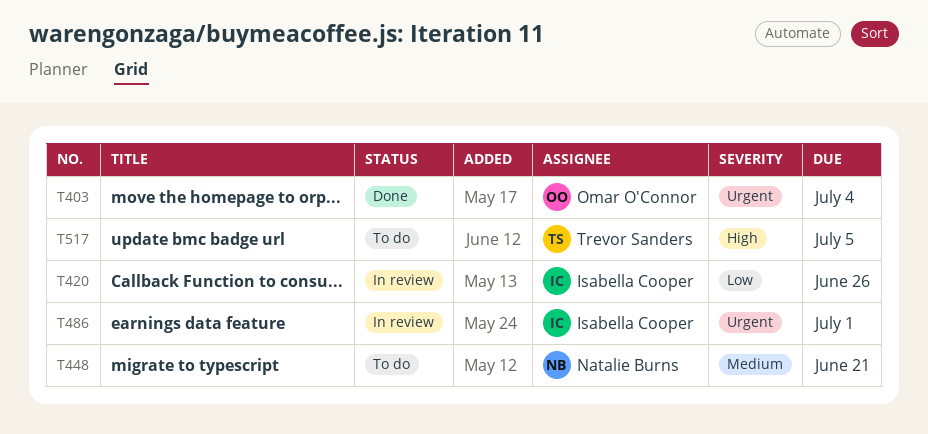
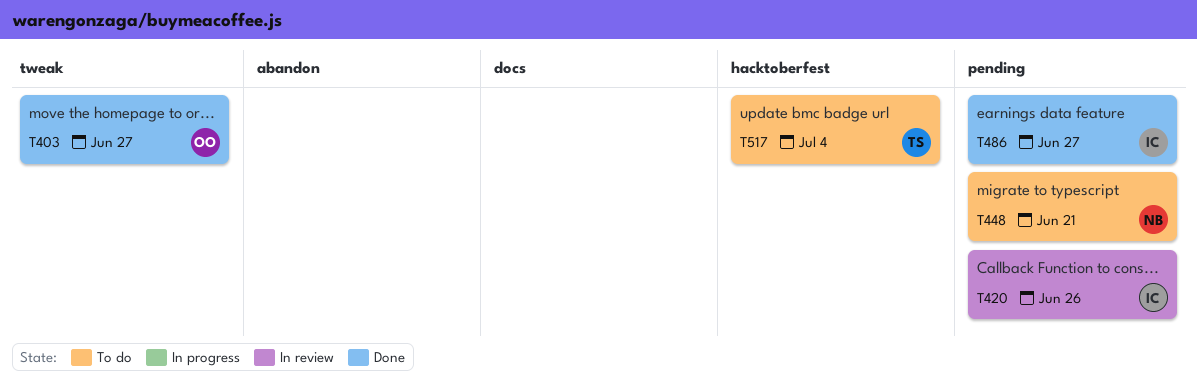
T403, due: Jul 4 -> Jun 27
T486, status: In review -> Done
T486, due: Jul 1 -> Jun 27
T517, due: Jul 5 -> Jul 4

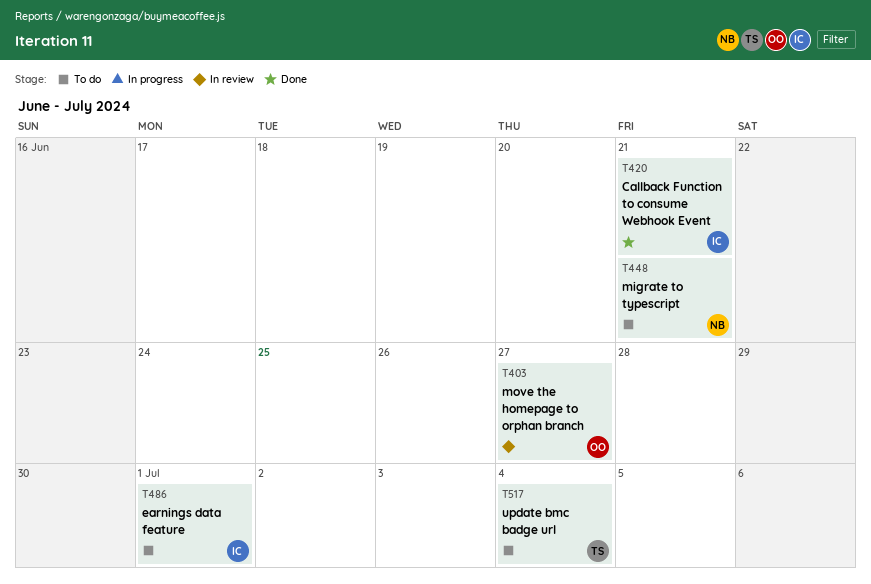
T403, status: Done -> In review
T420, status: In review -> Done
T420, due: Jun 26 -> Jun 21
T486, status: Done -> To do
T486, due: Jun 27 -> Jul 1

